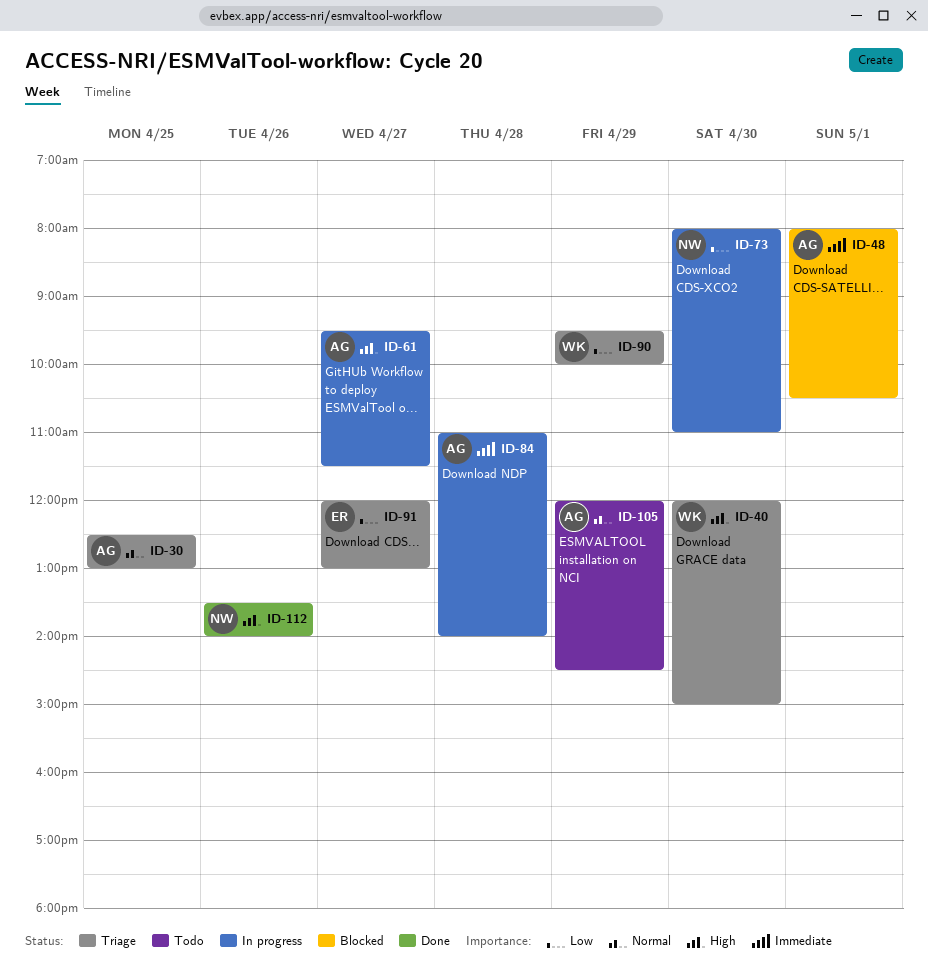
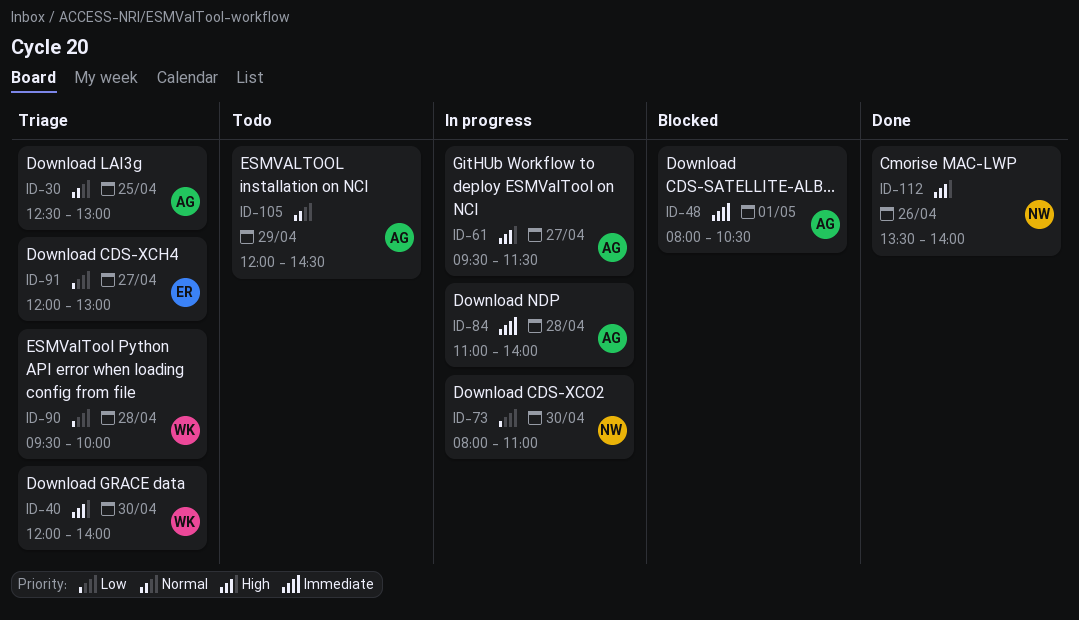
ID-40, ends: 15:00 -> 14:00
ID-90, day: Apr 29 -> Apr 28

